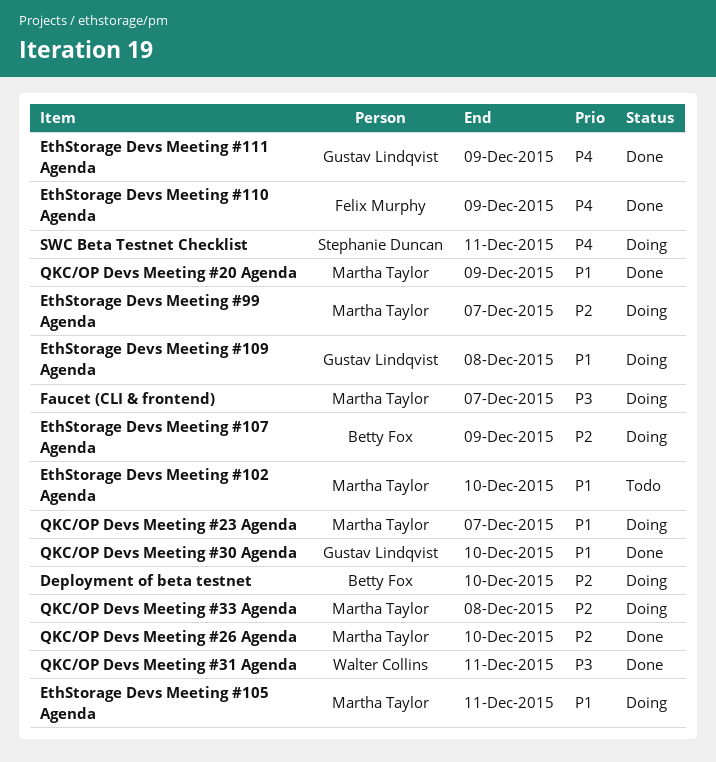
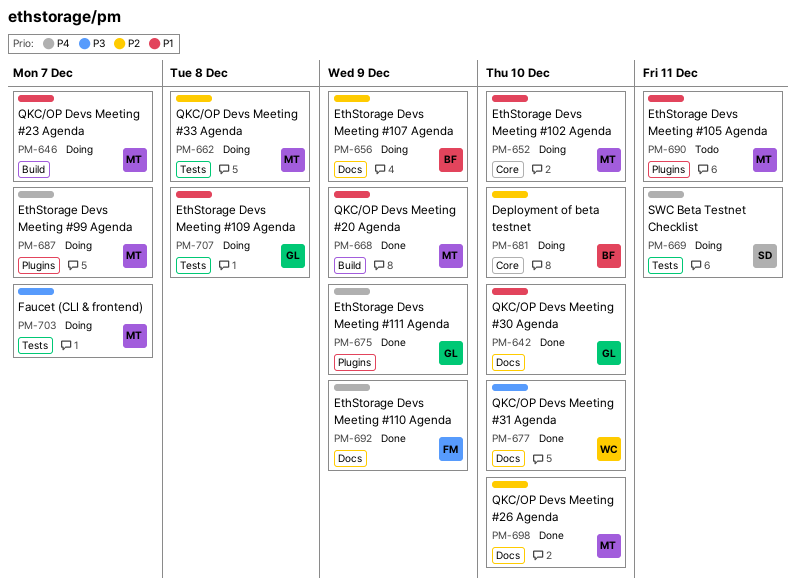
EthStorage Devs Meeting #102 Agenda, status: Todo -> Doing
EthStorage Devs Meeting #105 Agenda, status: Doing -> Todo
EthStorage Devs Meeting #99 Agenda, priority: P2 -> P4
QKC/OP Devs Meeting #31 Agenda, due: Dec 11 -> Dec 10

